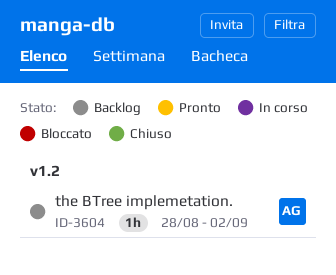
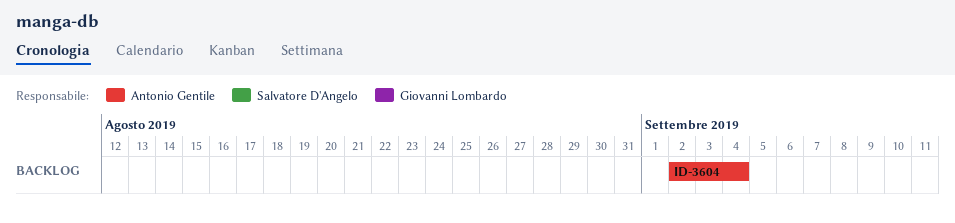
ID-3604, start: Aug 28 -> Sep 2
ID-3604, due: Sep 2 -> Sep 4

